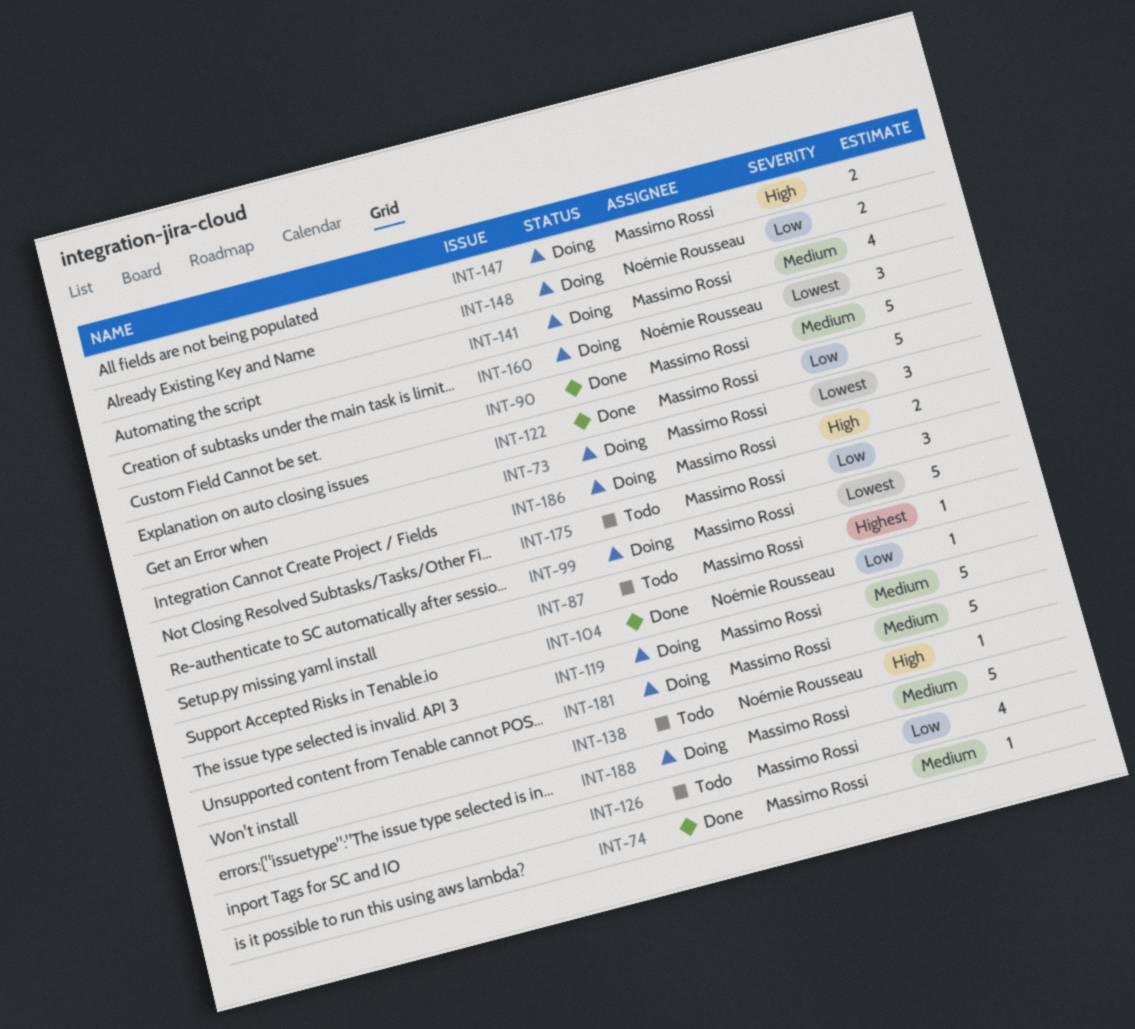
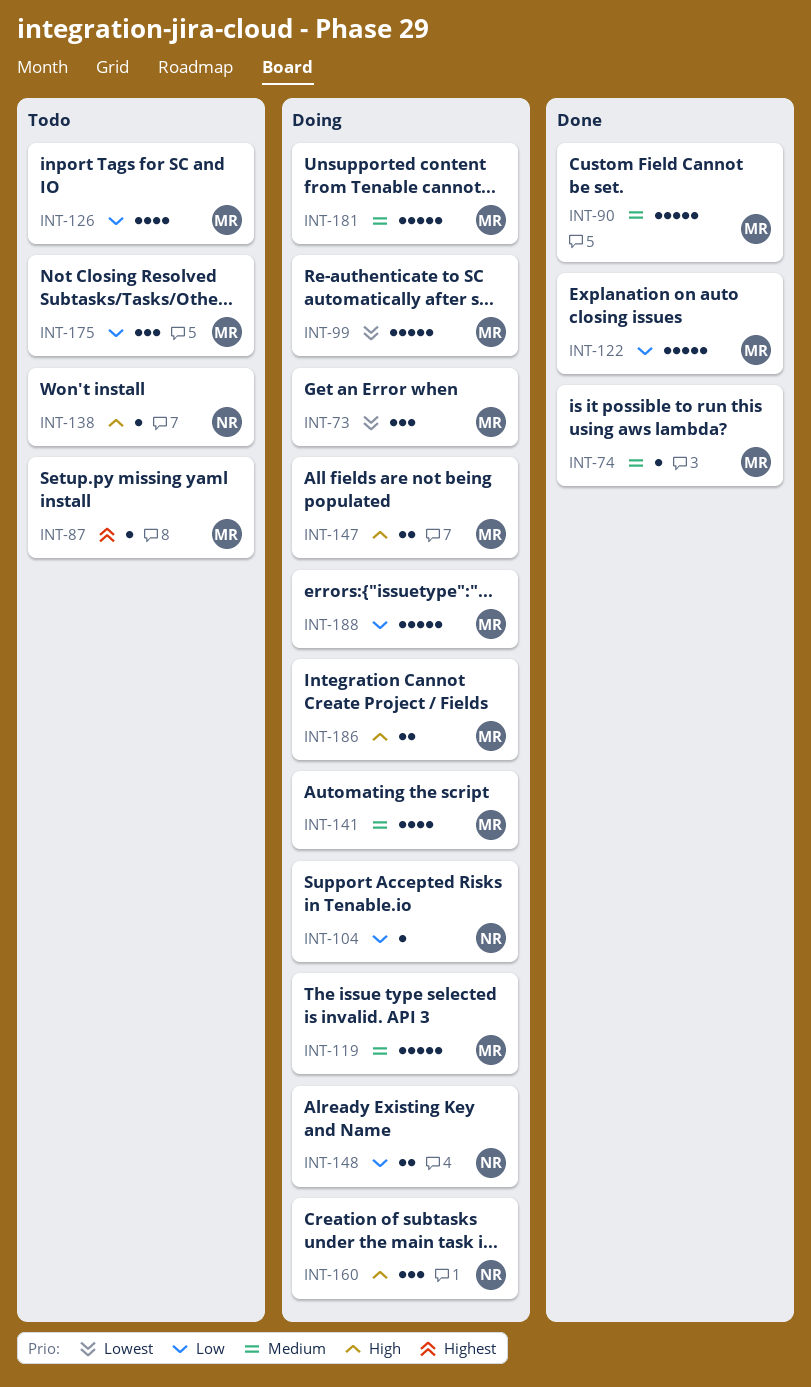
INT-104, status: Done -> Doing
INT-160, priority: Lowest -> High
INT-188, priority: Medium -> Low

